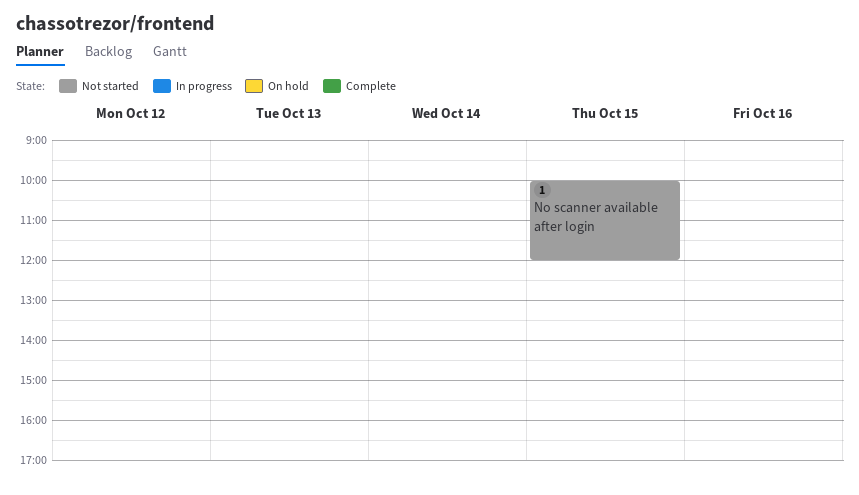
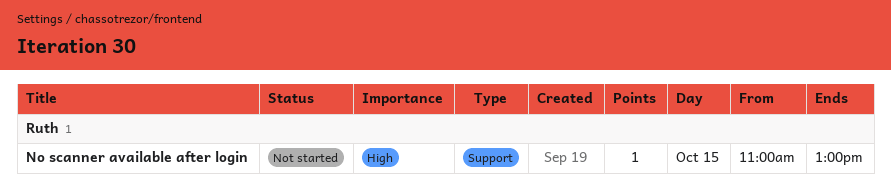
No scanner available after login, begins: 10:00 -> 11:00
No scanner available after login, ends: 12:00 -> 13:00

